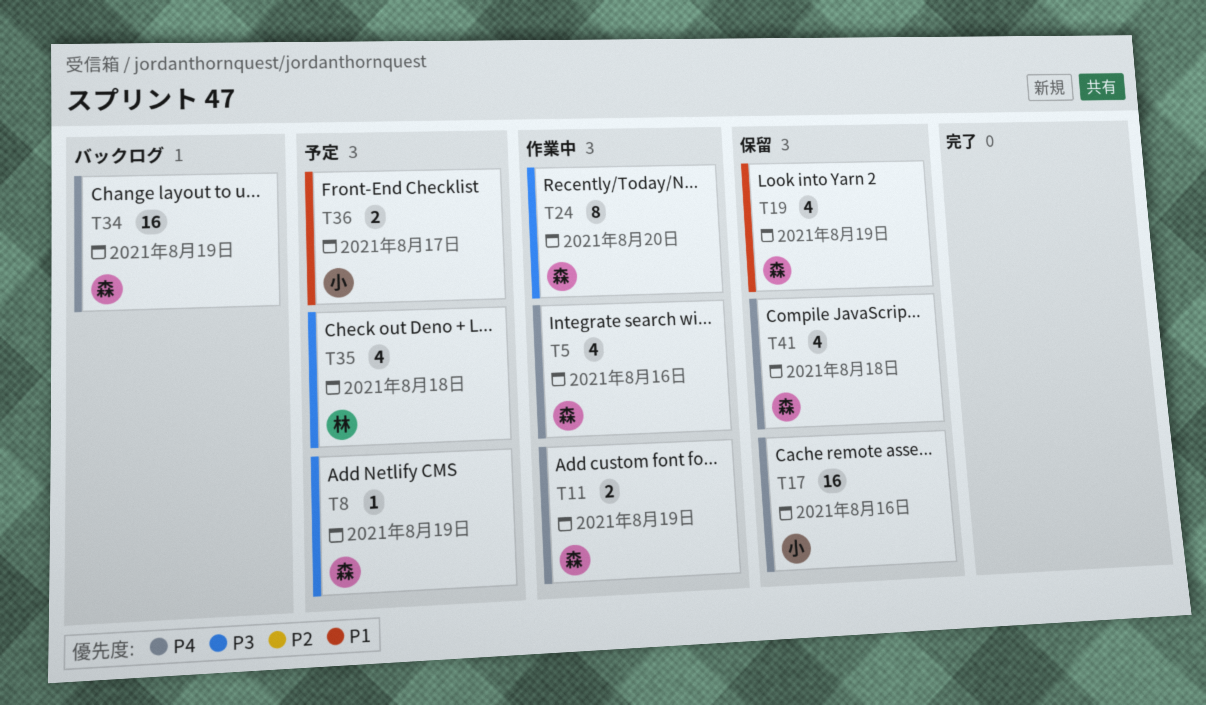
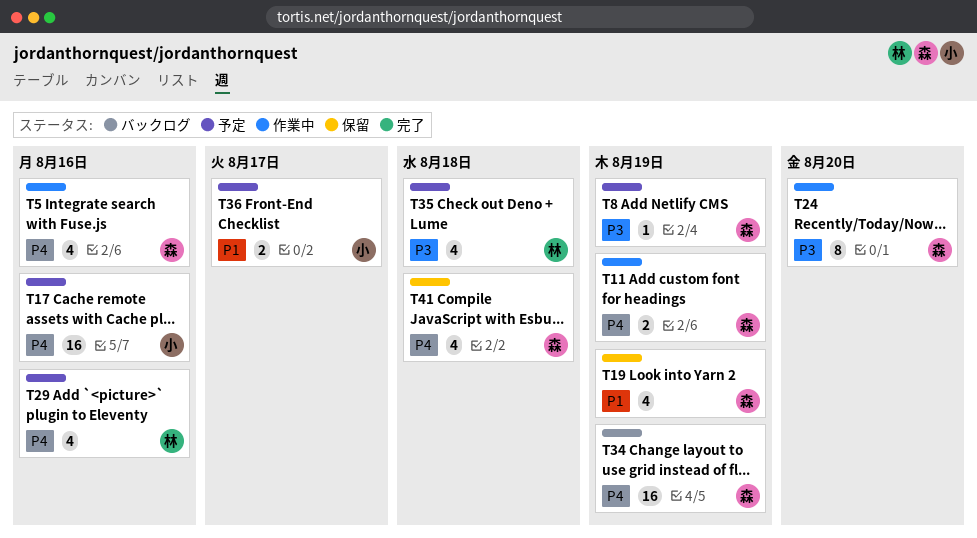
T17, status: 保留 -> 予定
T29: none -> present

